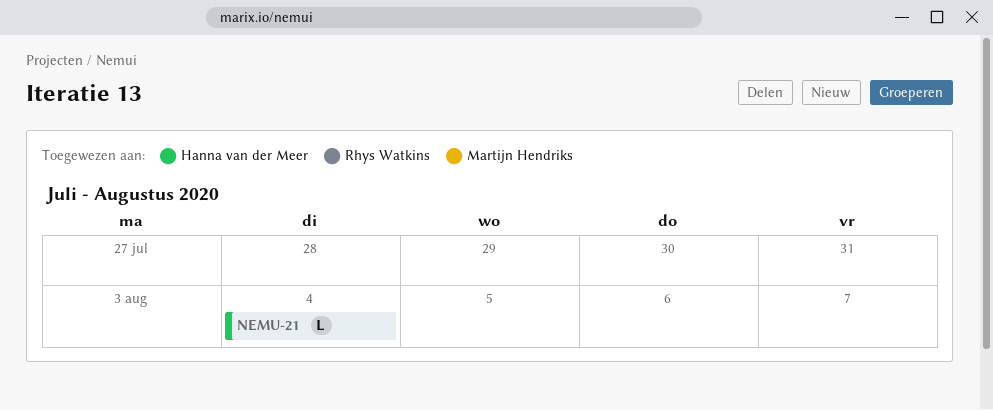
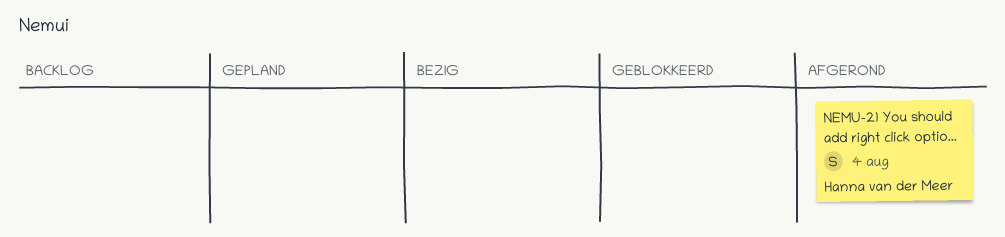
NEMU-21, estimate: L -> S

